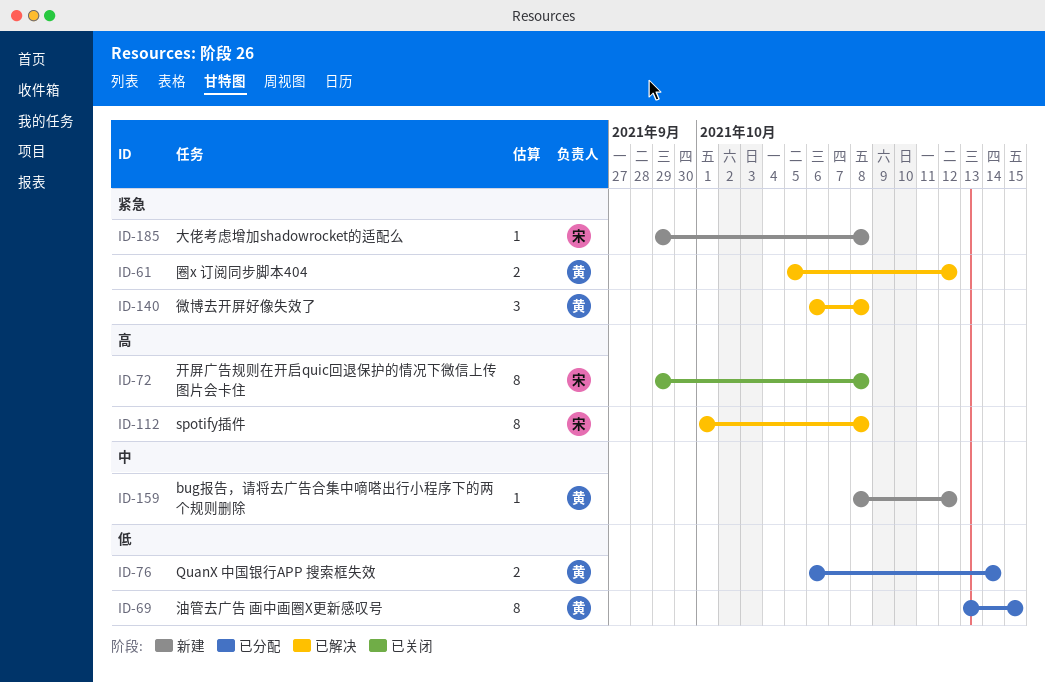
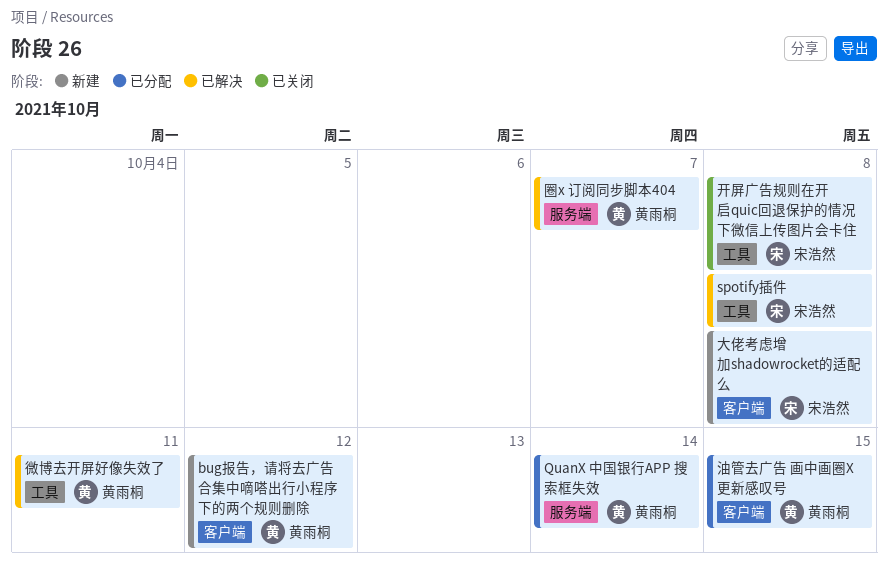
圈x 订阅同步脚本404, due: Oct 12 -> Oct 7
微博去开屏好像失效了, due: Oct 8 -> Oct 11

